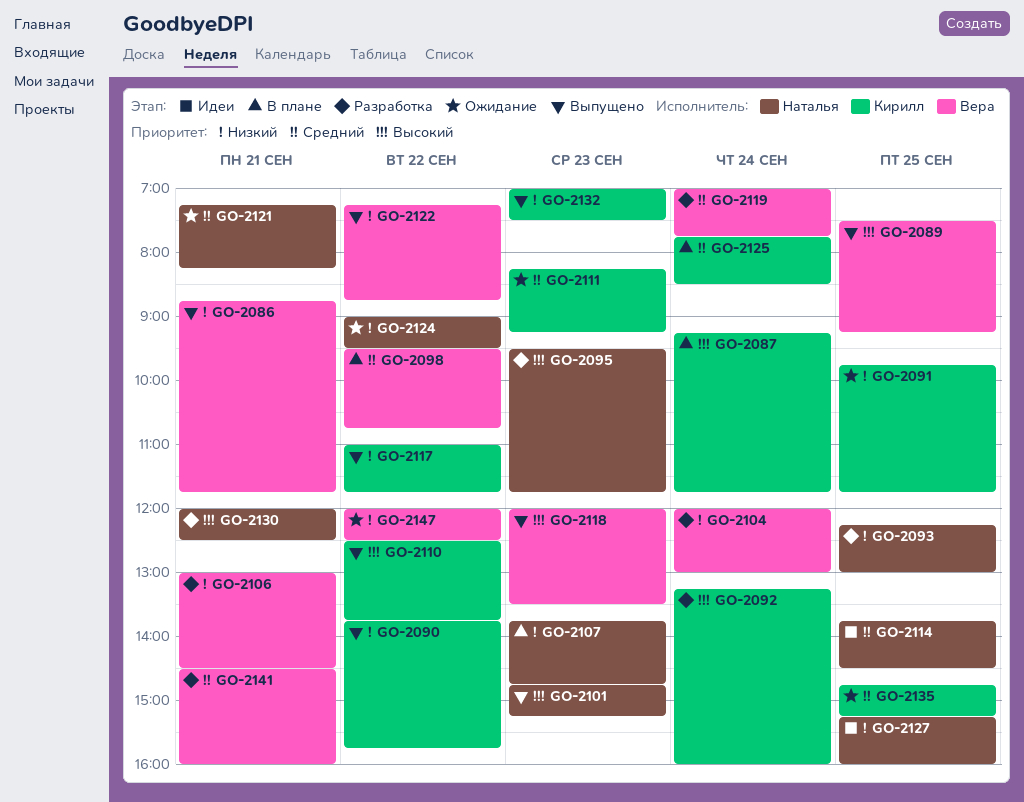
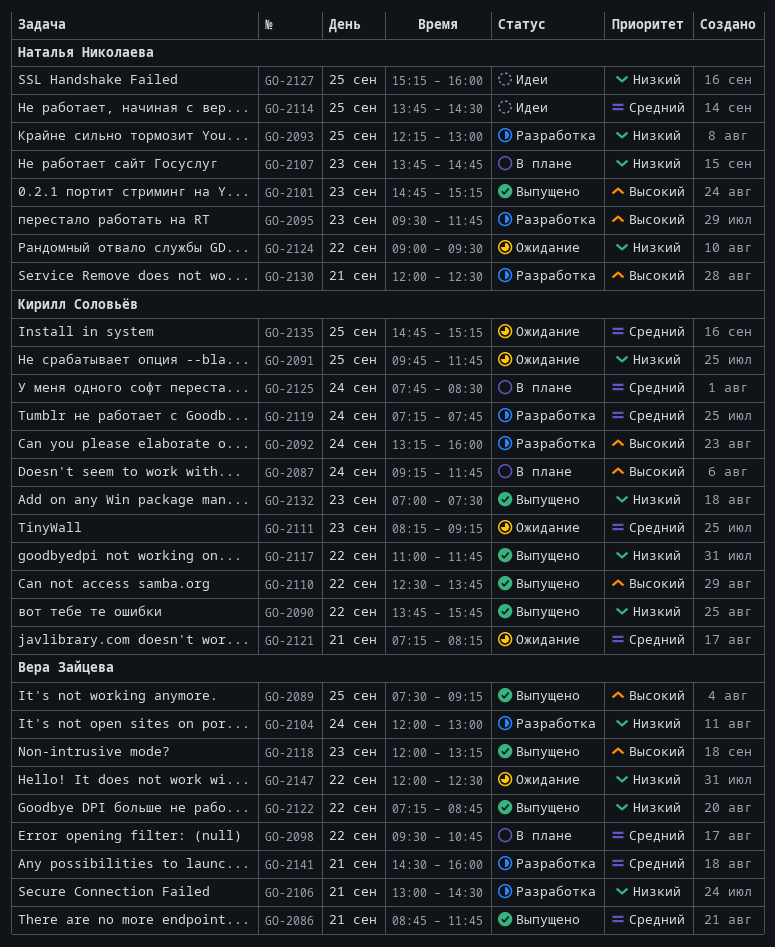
GO-2086, priority: Низкий -> Средний
GO-2118, ends: 13:30 -> 13:15
GO-2119, owner: Вера Зайцева -> Кирилл Соловьёв
GO-2119, begins: 07:00 -> 07:15
GO-2121, owner: Наталья Николаева -> Кирилл Соловьёв

